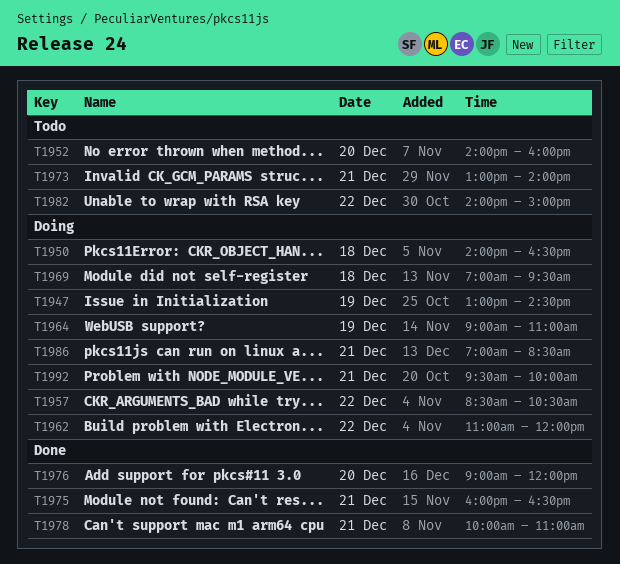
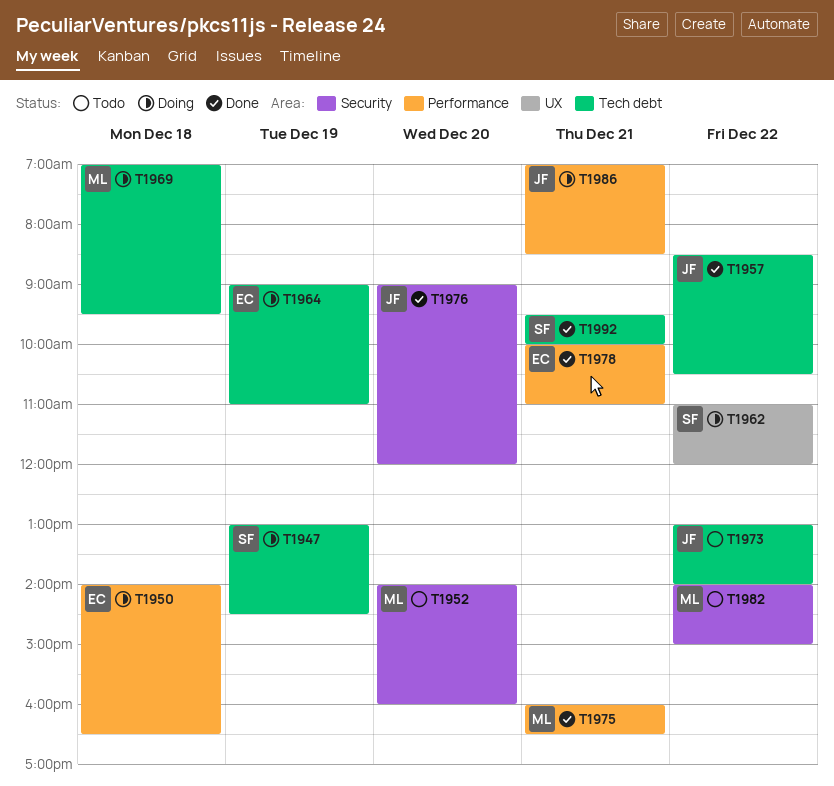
T1957, status: Doing -> Done
T1973, day: Dec 21 -> Dec 22
T1992, status: Doing -> Done

